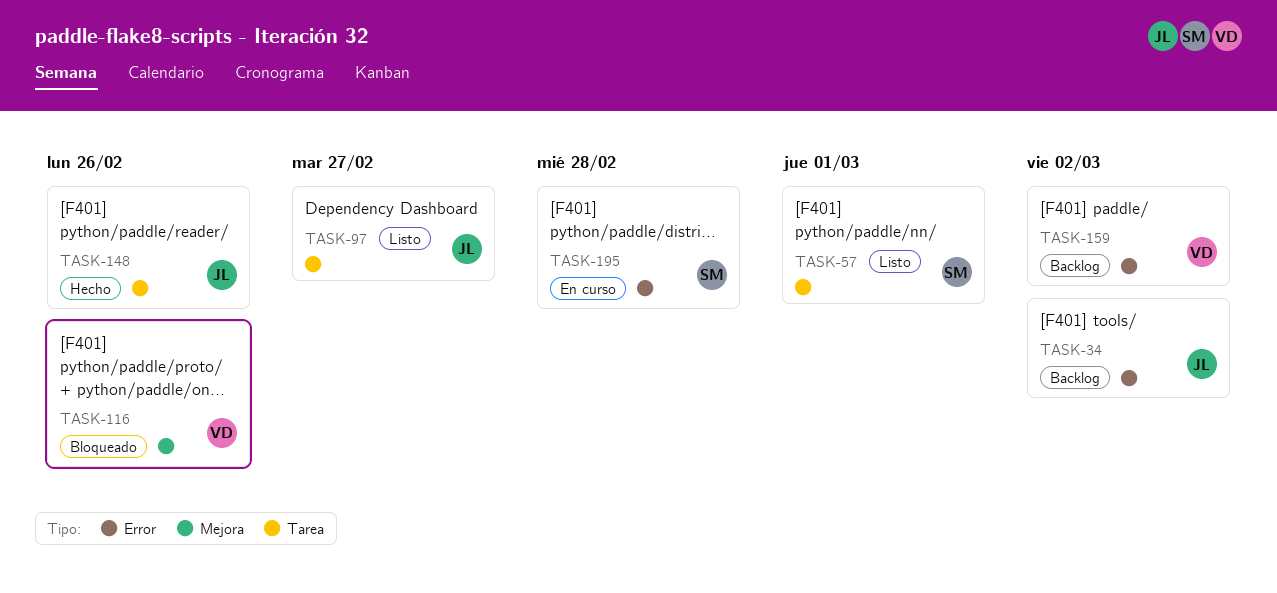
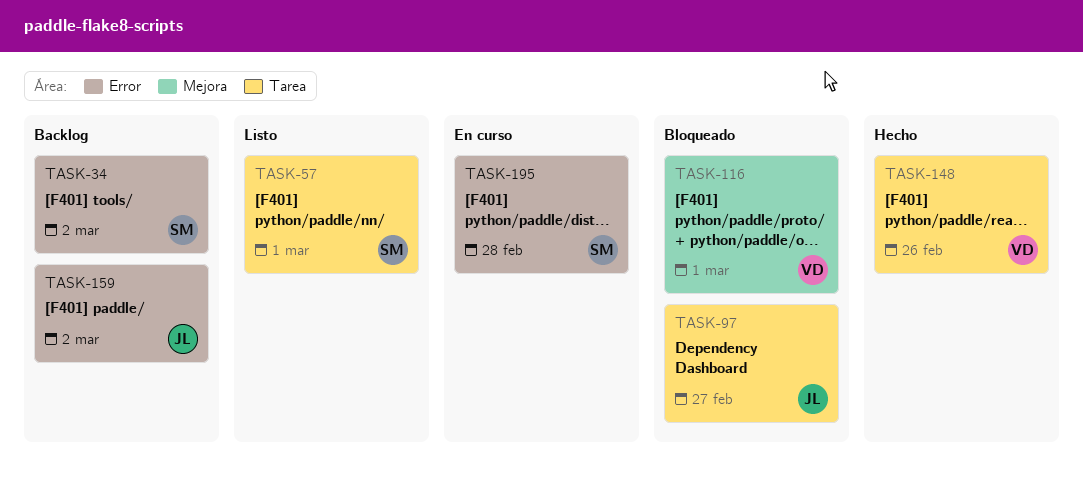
TASK-34, owner: JL -> SM
TASK-97, status: Listo -> Bloqueado
TASK-116, due: Feb 26 -> Mar 1
TASK-148, owner: JL -> VD
TASK-159, owner: VD -> JL

